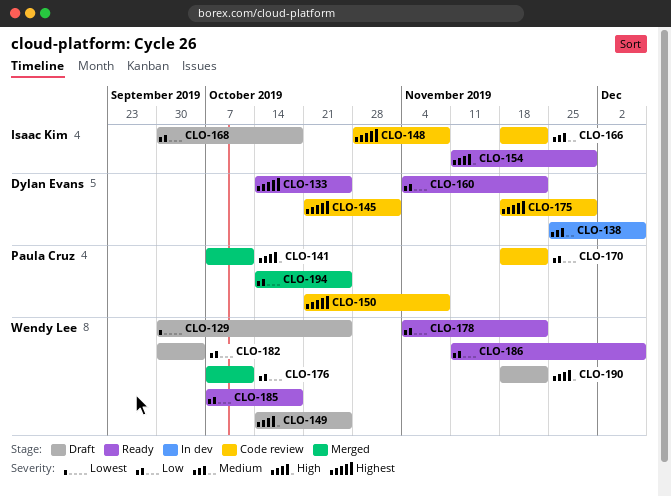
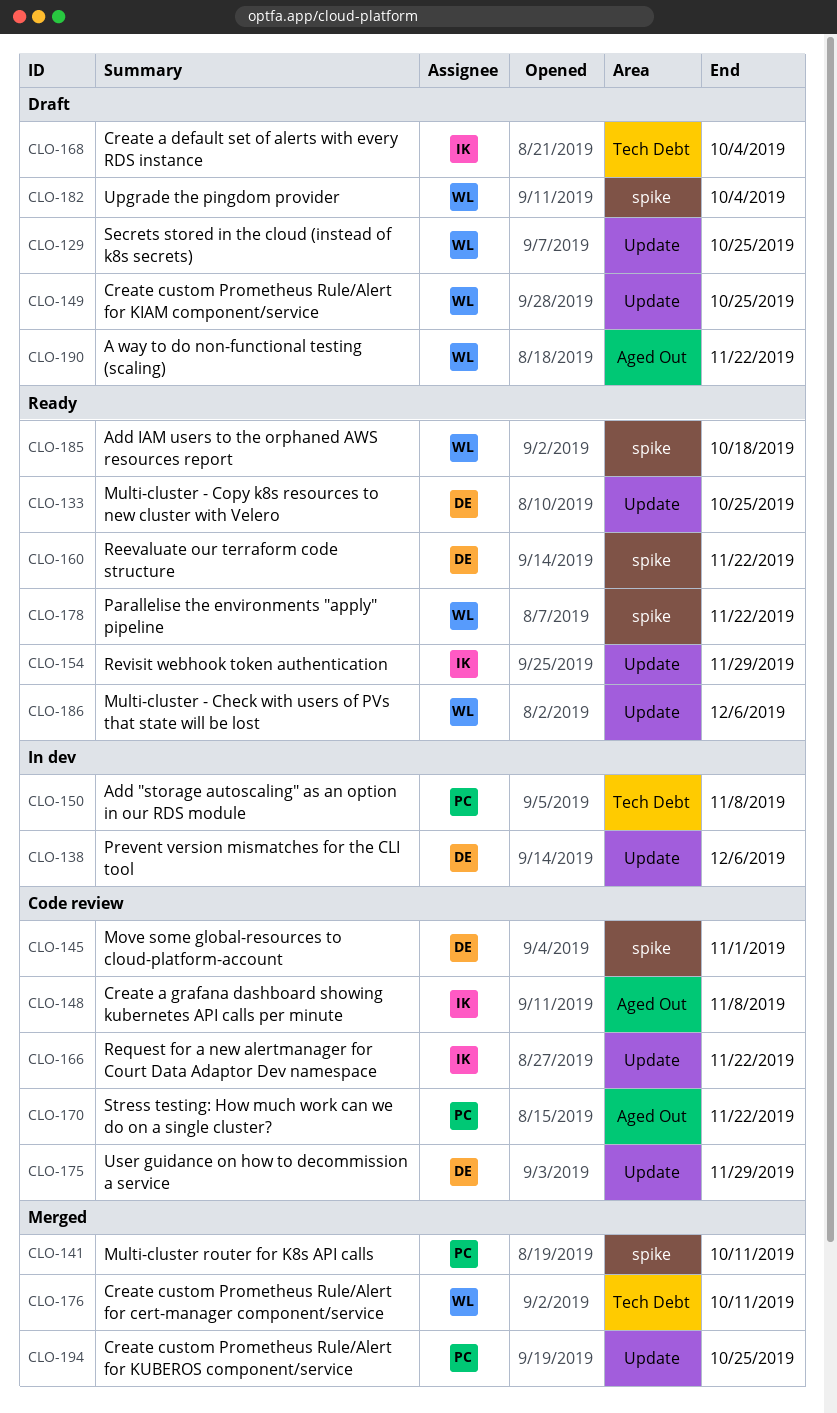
CLO-150, status: Code review -> In dev
CLO-168, due: Oct 18 -> Oct 4

